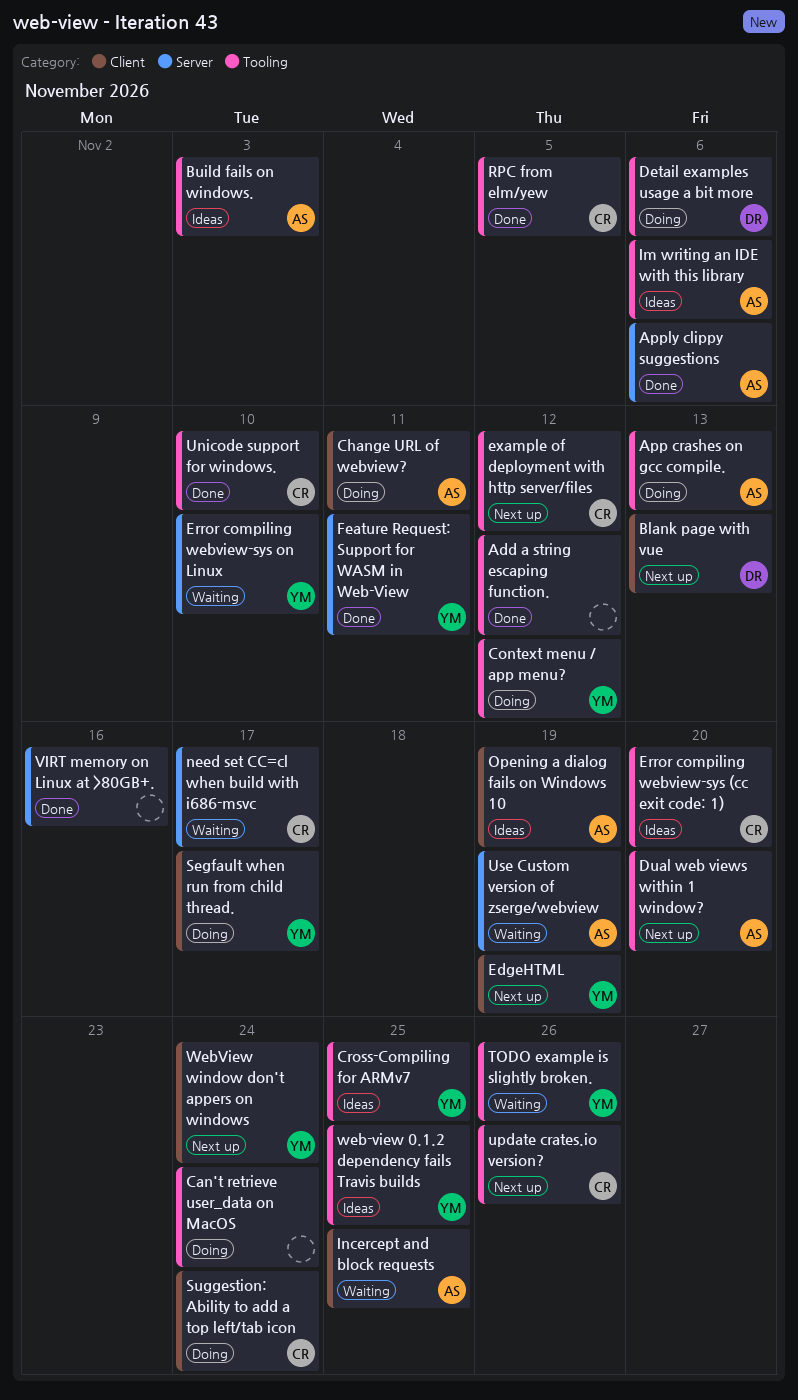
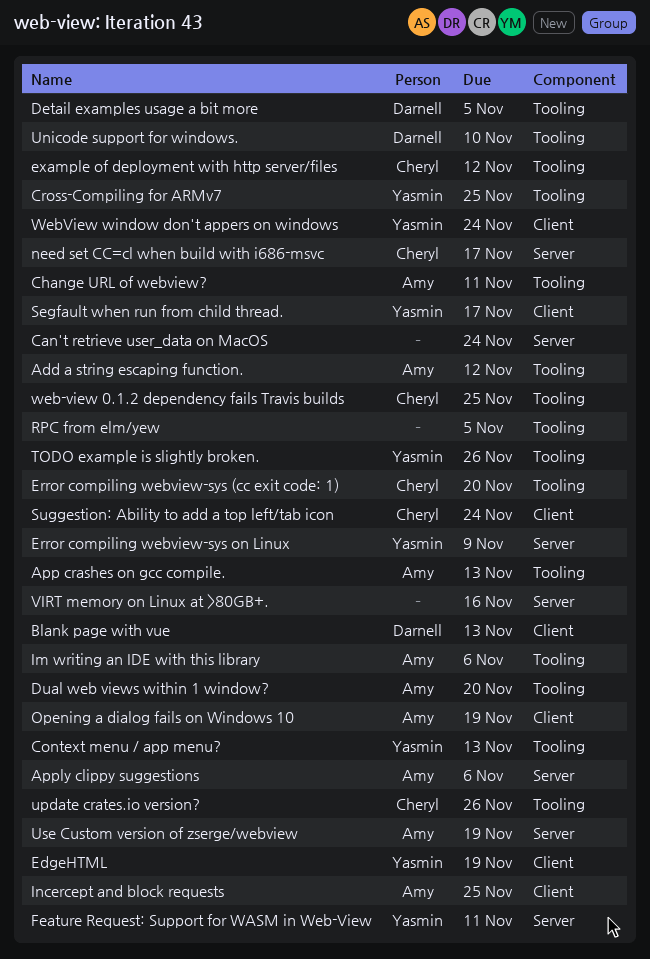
Add a string escaping function., owner: none -> Amy
Build fails on windows.: present -> none
Can't retrieve user_data on MacOS, label: Tooling -> Server
Change URL of webview?, label: Client -> Tooling
Context menu / app menu?, due: Nov 12 -> Nov 13
Detail examples usage a bit more, due: Nov 6 -> Nov 5
Error compiling webview-sys on Linux, due: Nov 10 -> Nov 9
RPC from elm/yew, owner: Cheryl -> none
Unicode support for windows., owner: Cheryl -> Darnell
web-view 0.1.2 dependency fails Travis builds, owner: Yasmin -> Cheryl

